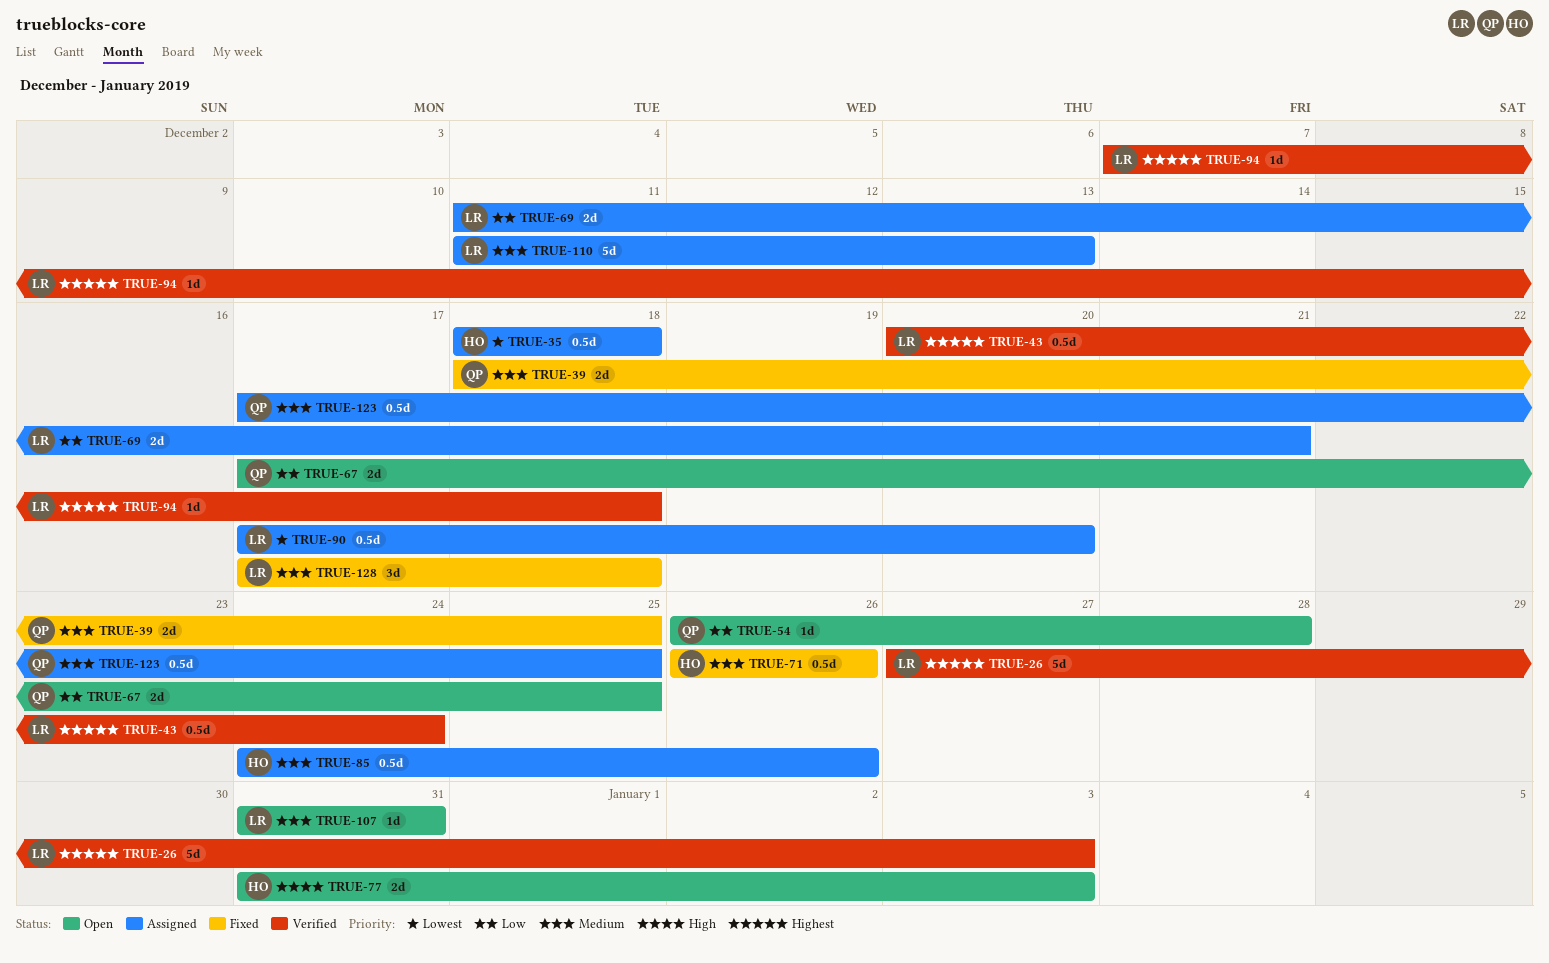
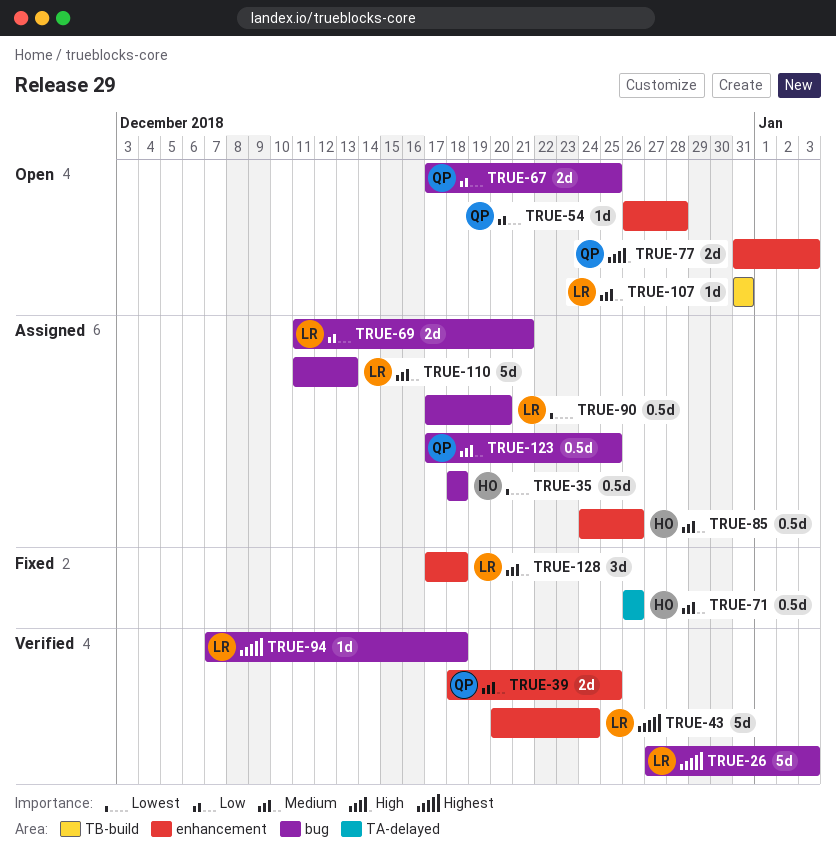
TRUE-39, status: Fixed -> Verified
TRUE-43, estimate: 0.5d -> 5d
TRUE-77, owner: HO -> QP

